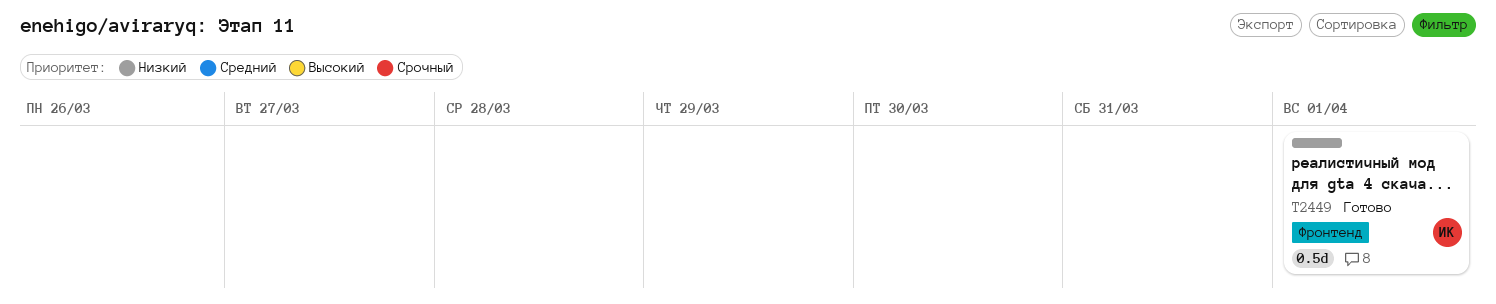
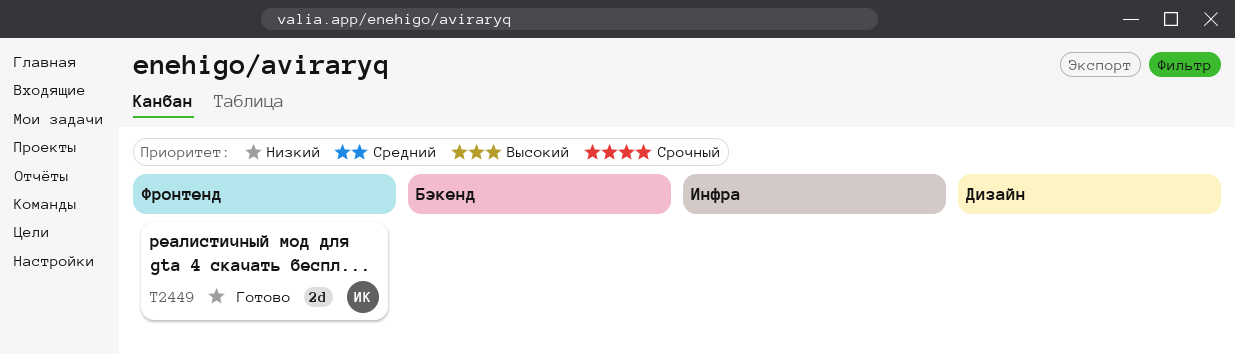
T2449, estimate: 0.5d -> 2d

